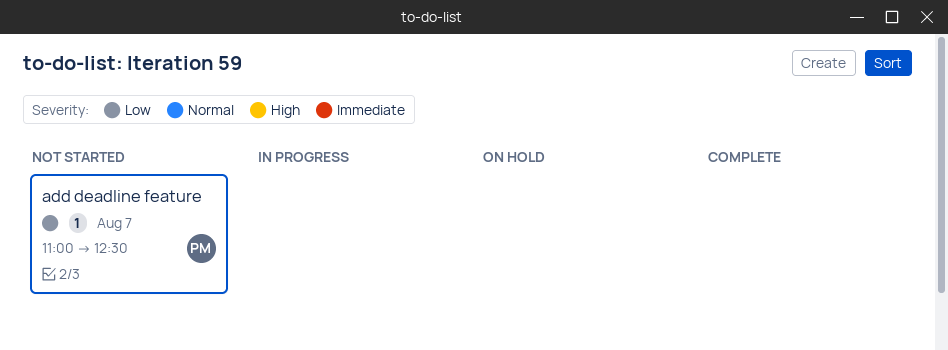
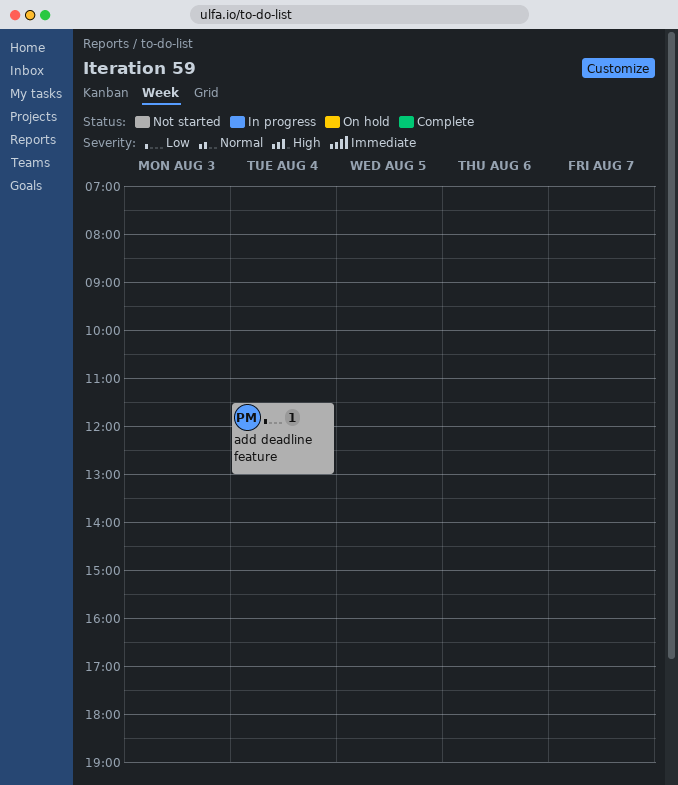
add deadline feature, day: Aug 7 -> Aug 4
add deadline feature, begins: 11:00 -> 11:30
add deadline feature, ends: 12:30 -> 13:00

